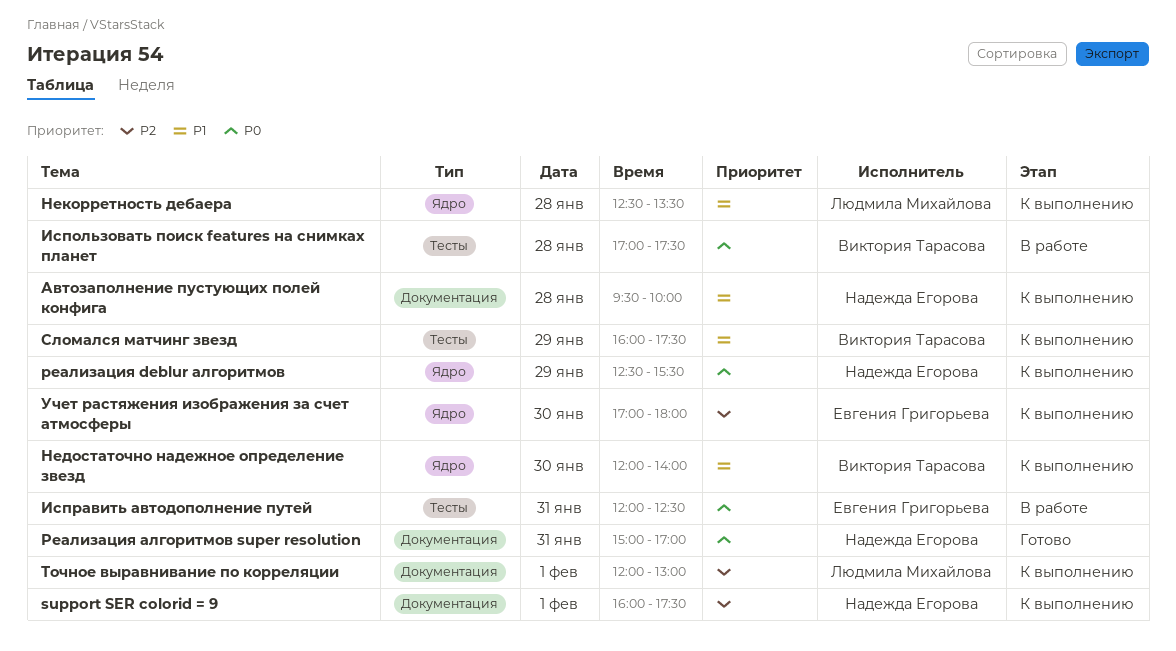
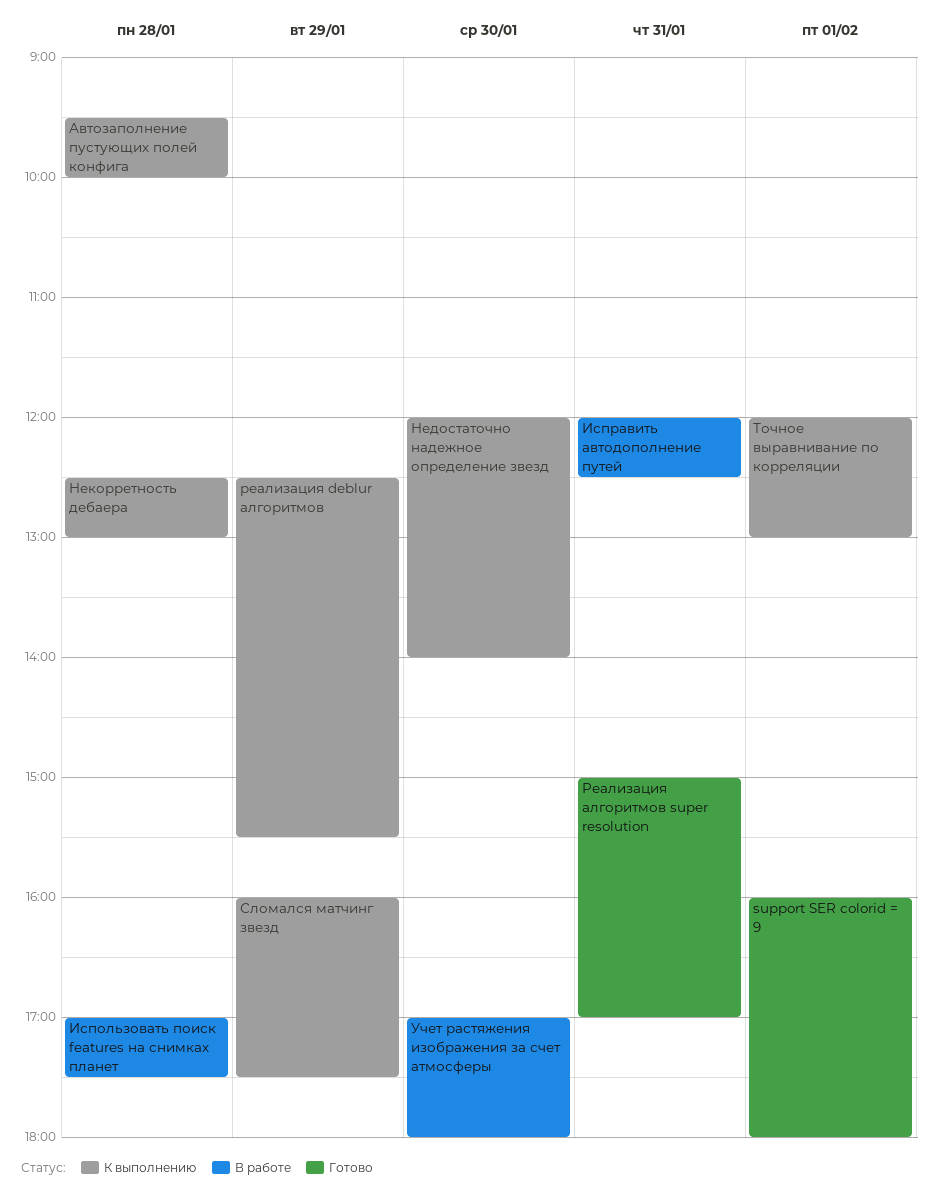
support SER colorid = 9, status: К выполнению -> Готово
support SER colorid = 9, ends: 17:30 -> 18:00
Некорретность дебаера, ends: 13:30 -> 13:00
Учет растяжения изображения за счет атмосферы, status: К выполнению -> В работе

